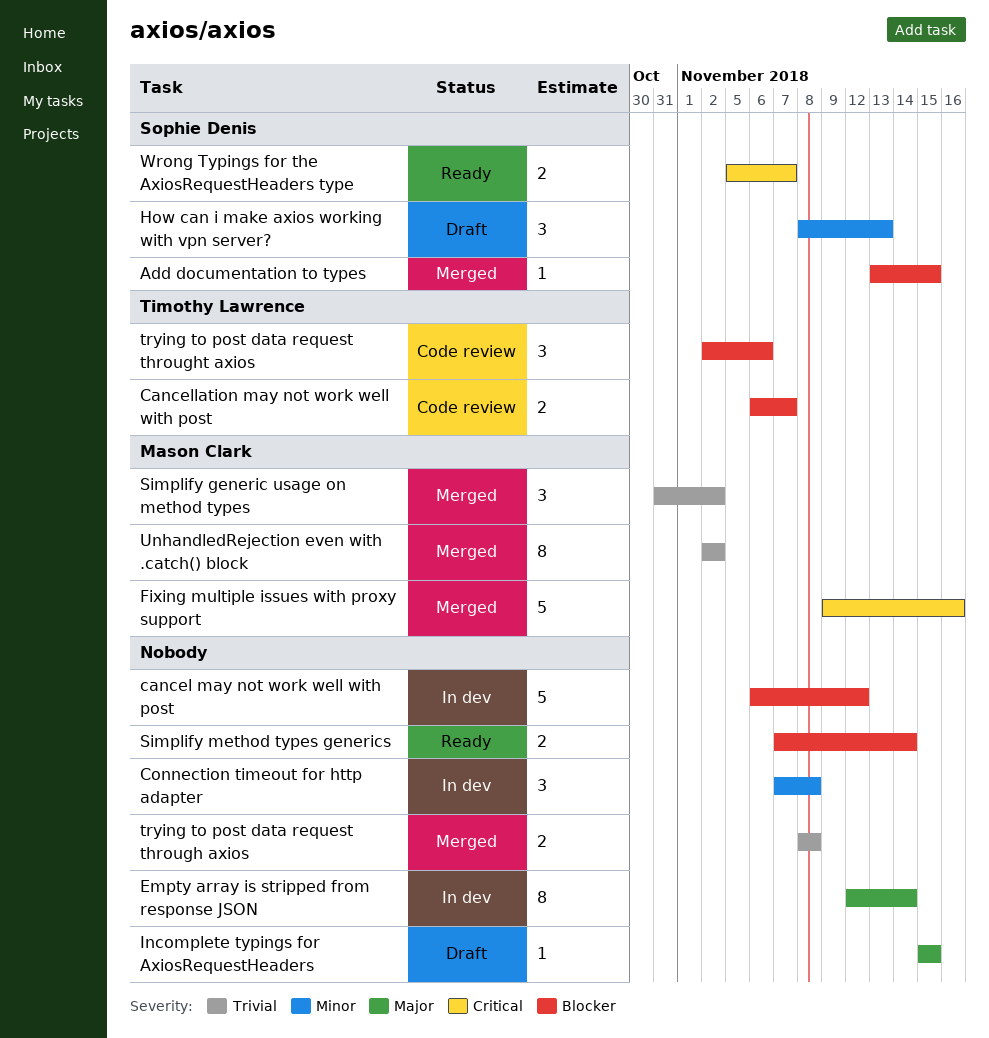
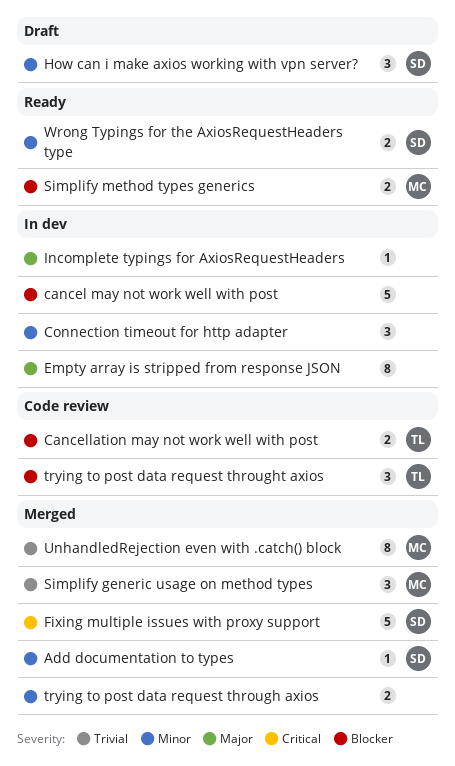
Add documentation to types, priority: Blocker -> Minor
Fixing multiple issues with proxy support, owner: Mason Clark -> Sophie Denis
Incomplete typings for AxiosRequestHeaders, status: Draft -> In dev
Simplify method types generics, owner: none -> Mason Clark
trying to post data request through axios, priority: Trivial -> Minor
Wrong Typings for the AxiosRequestHeaders type, priority: Critical -> Minor

